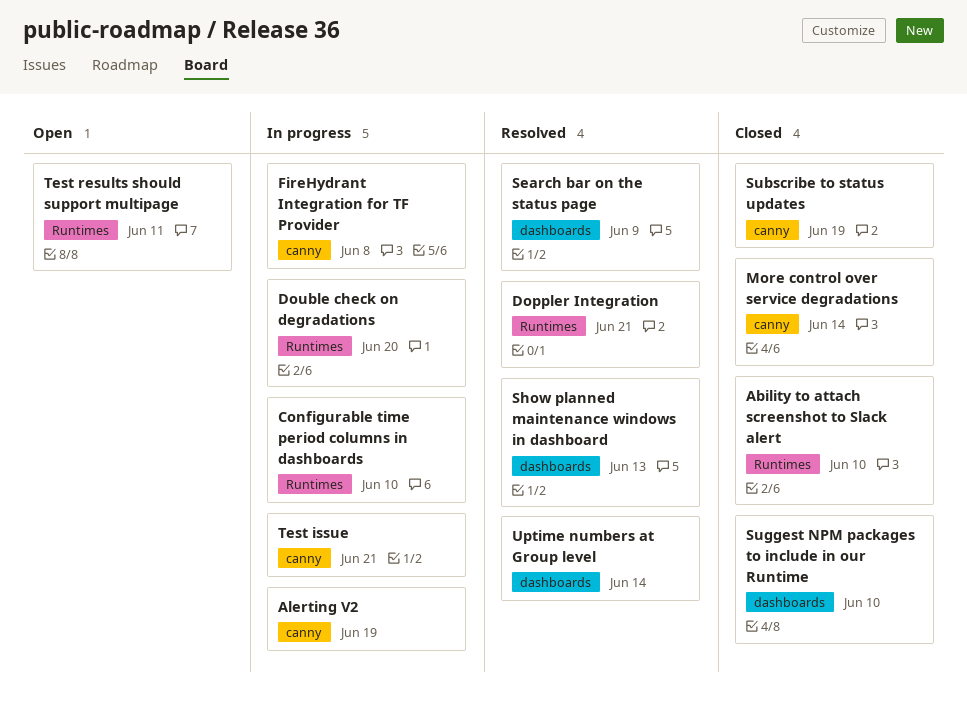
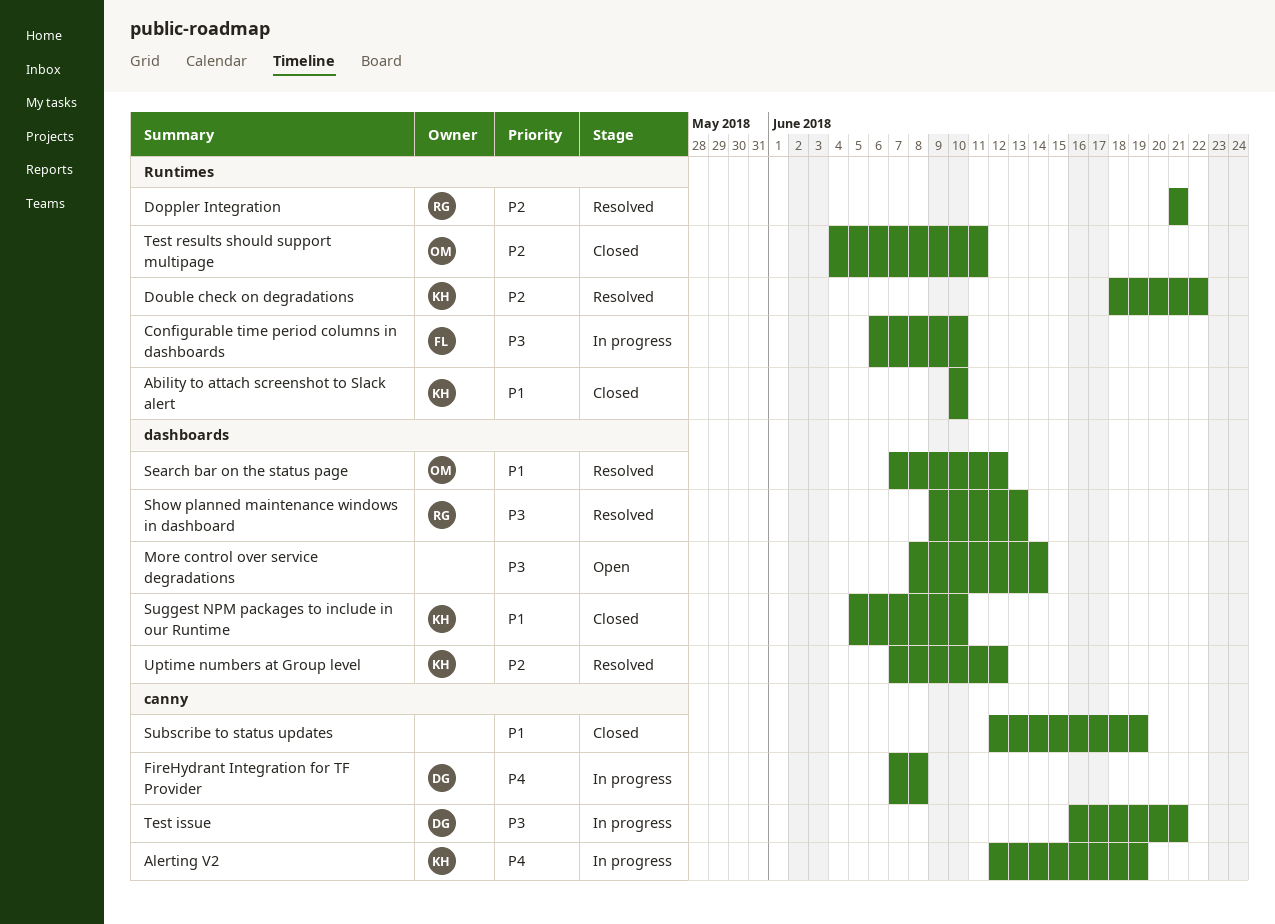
Double check on degradations, status: In progress -> Resolved
Double check on degradations, due: Jun 20 -> Jun 22
More control over service degradations, status: Closed -> Open
More control over service degradations, label: canny -> dashboards
Search bar on the status page, due: Jun 9 -> Jun 12
Test results should support multipage, status: Open -> Closed
Uptime numbers at Group level, due: Jun 14 -> Jun 12

